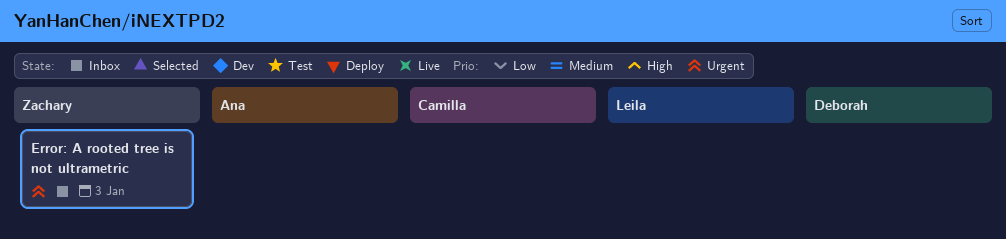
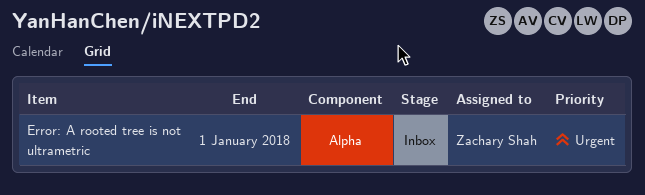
Error: A rooted tree is not ultrametric, due: Jan 3 -> Jan 1

